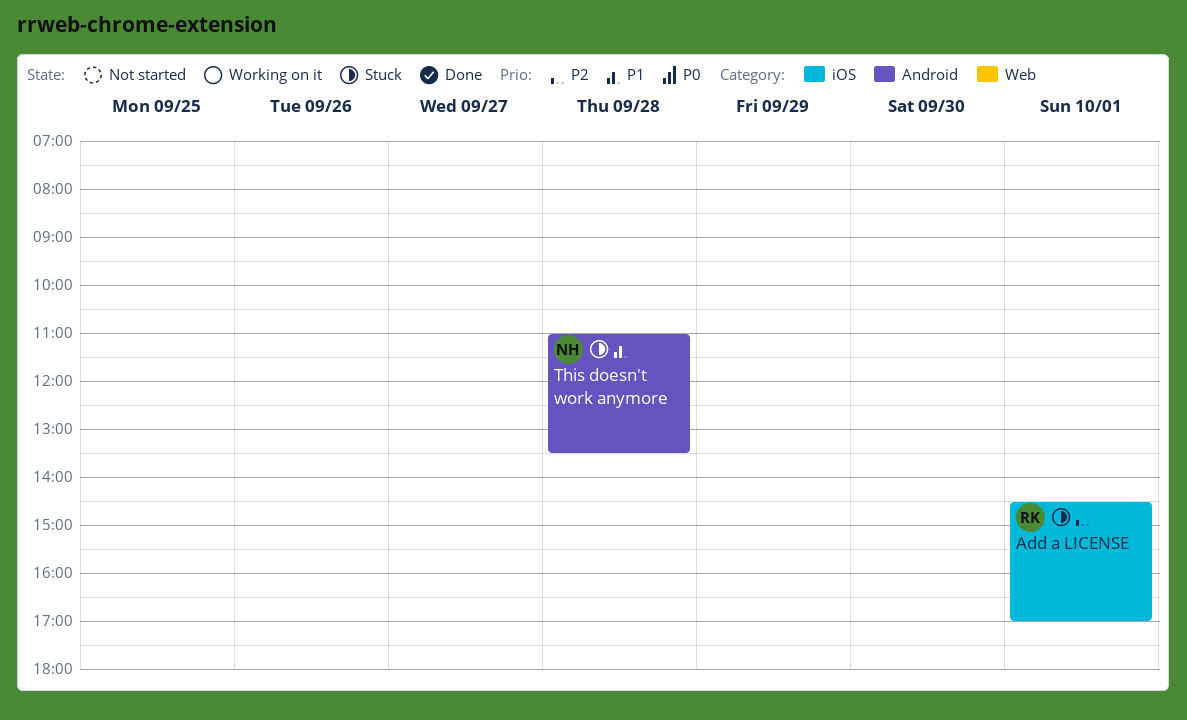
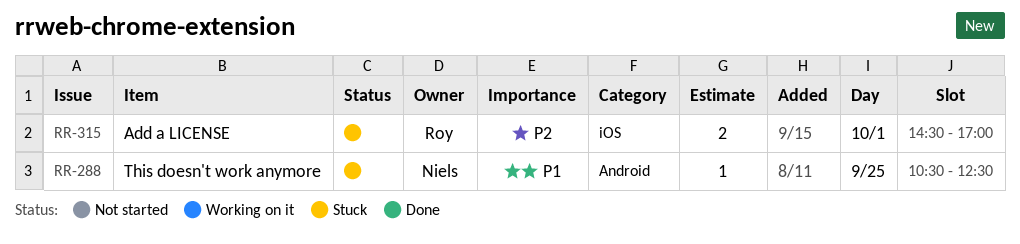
This doesn't work anymore, day: Sep 28 -> Sep 25
This doesn't work anymore, begins: 11:00 -> 10:30
This doesn't work anymore, ends: 13:30 -> 12:30

